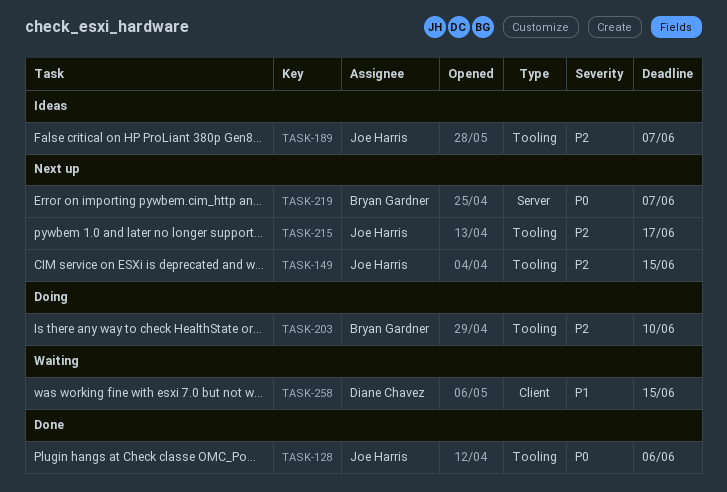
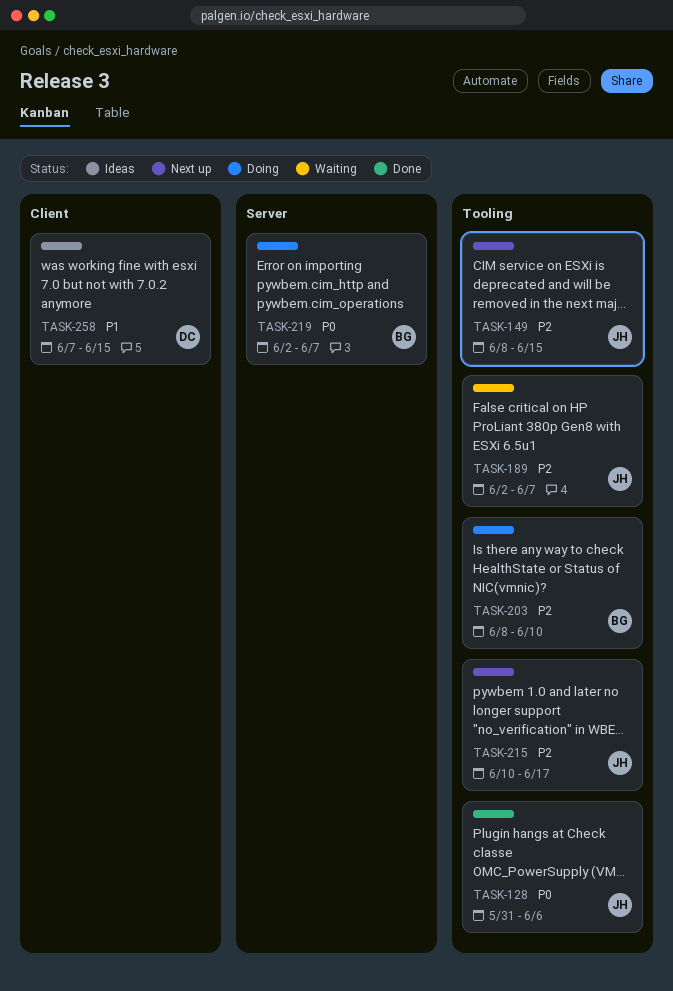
TASK-189, status: Ideas -> Waiting
TASK-219, status: Next up -> Doing
TASK-258, status: Waiting -> Ideas

